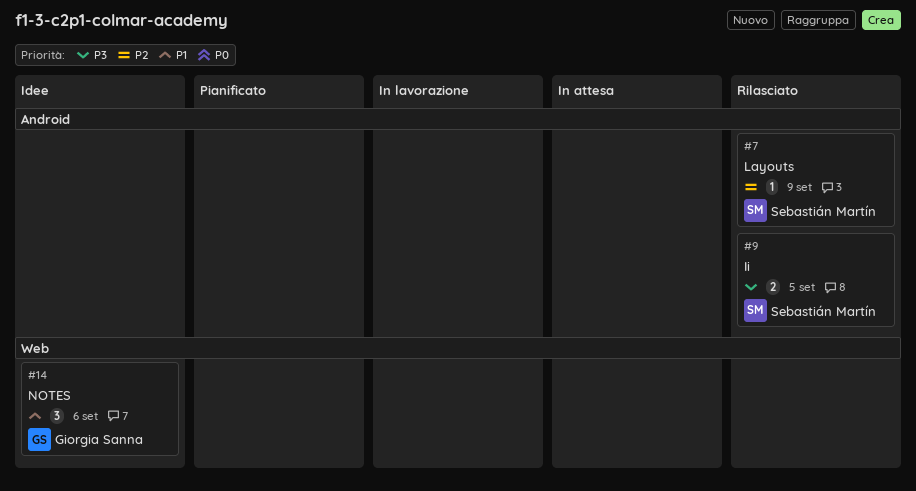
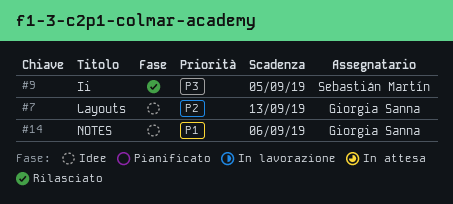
#7, status: Rilasciato -> Idee
#7, owner: Sebastián Martín -> Giorgia Sanna
#7, due: Sep 9 -> Sep 13

